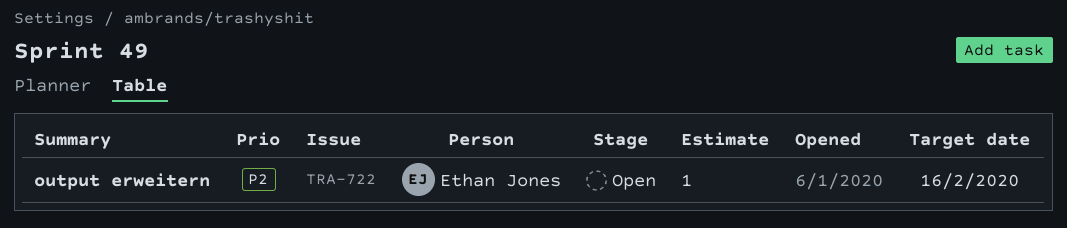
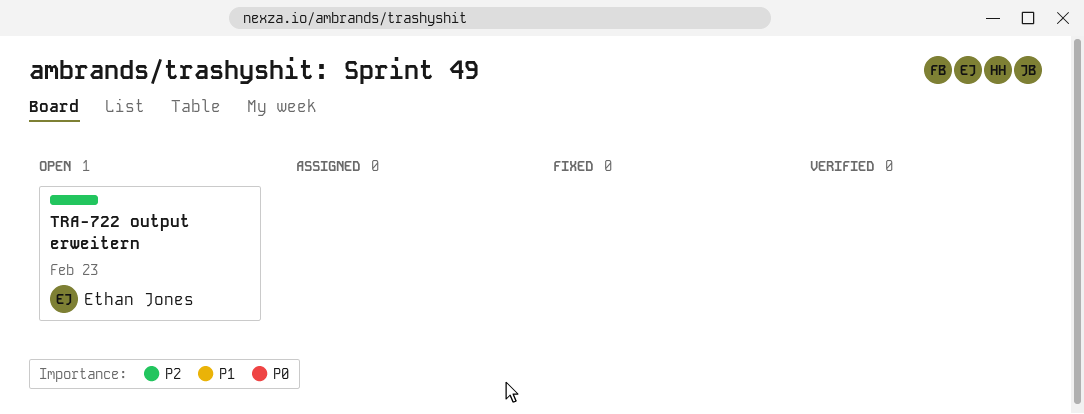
TRA-722, due: Feb 16 -> Feb 23

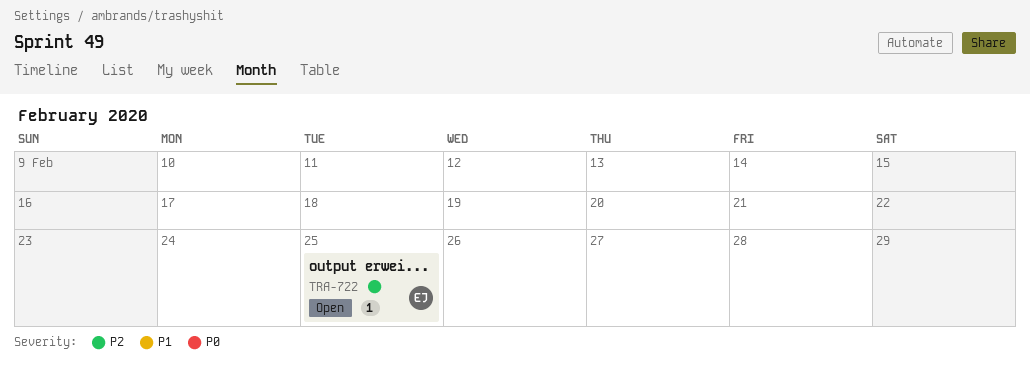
TRA-722, due: Feb 23 -> Feb 25

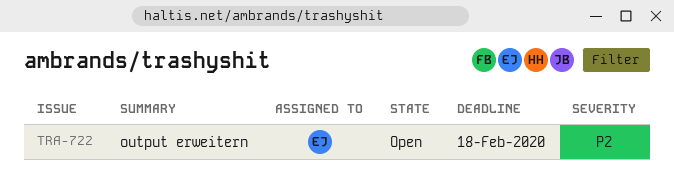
TRA-722, due: Feb 25 -> Feb 18

